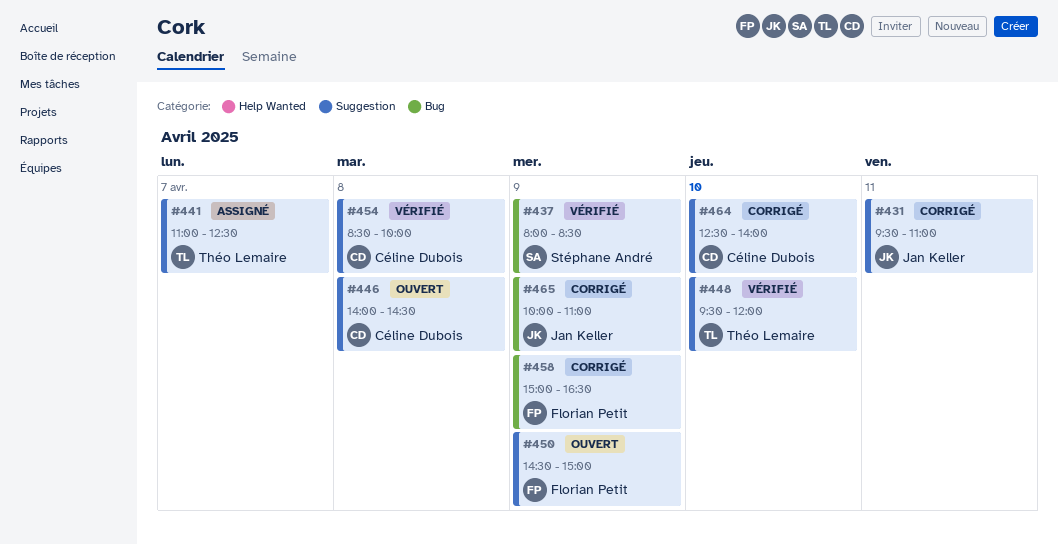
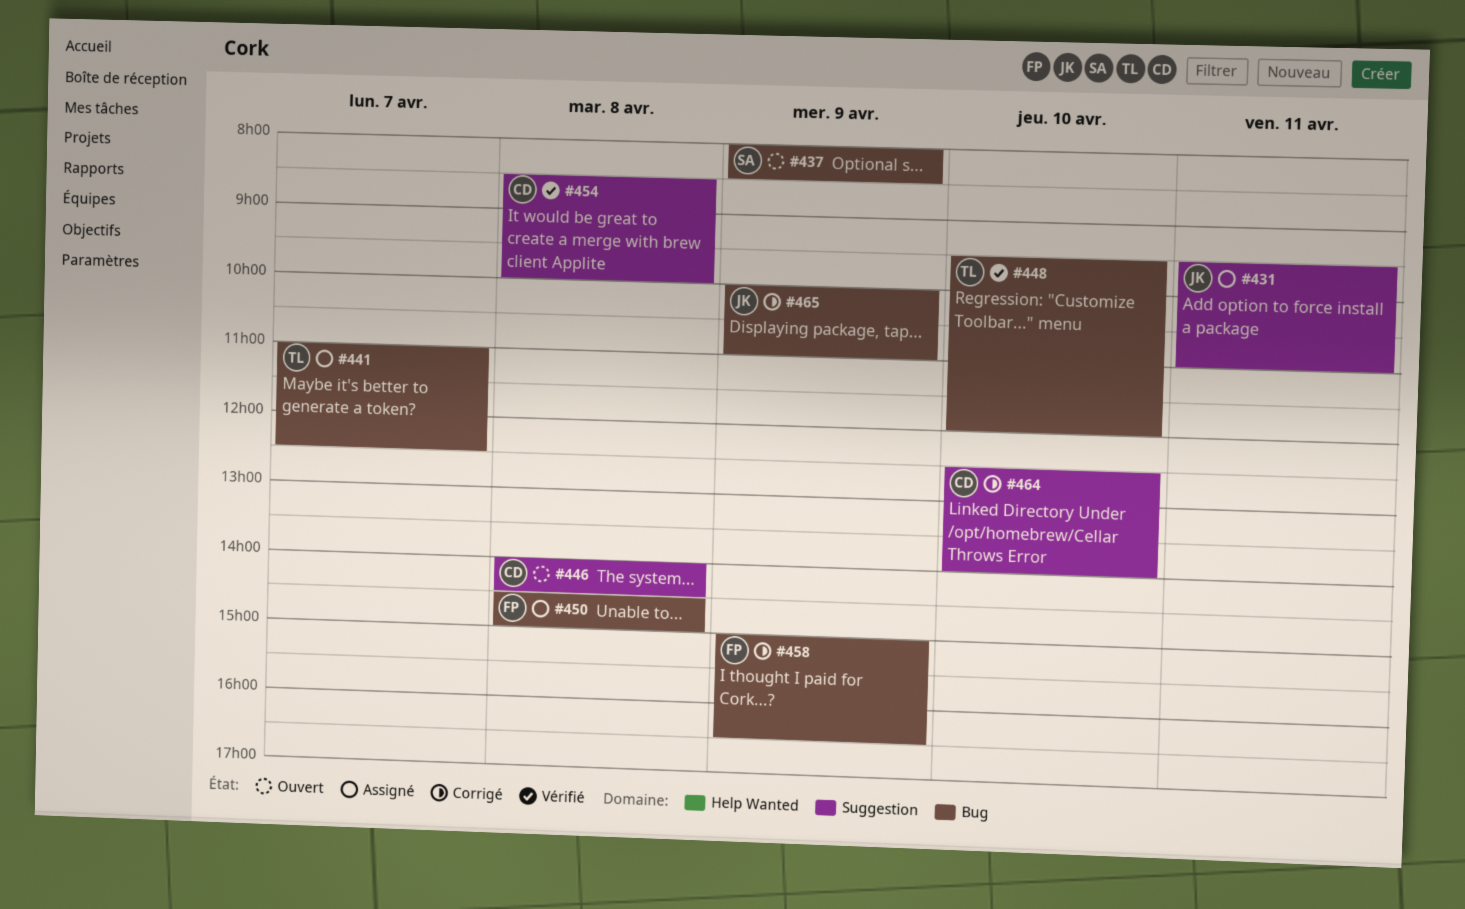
#431, status: Corrigé -> Assigné
#437, status: Vérifié -> Ouvert
#441, label: Suggestion -> Bug
#448, label: Suggestion -> Bug
#450, status: Ouvert -> Assigné
#450, label: Suggestion -> Bug
#450, day: Apr 9 -> Apr 8

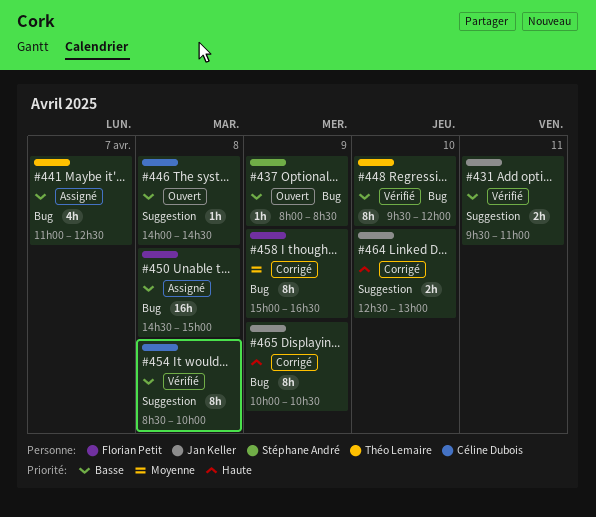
#431, status: Assigné -> Vérifié
#464, owner: Céline Dubois -> Jan Keller
#464, ends: 14:00 -> 13:00
#465, ends: 11:00 -> 10:30

